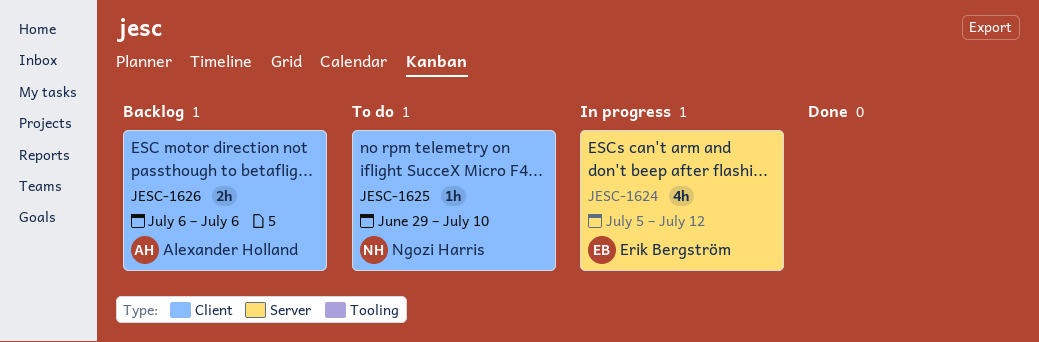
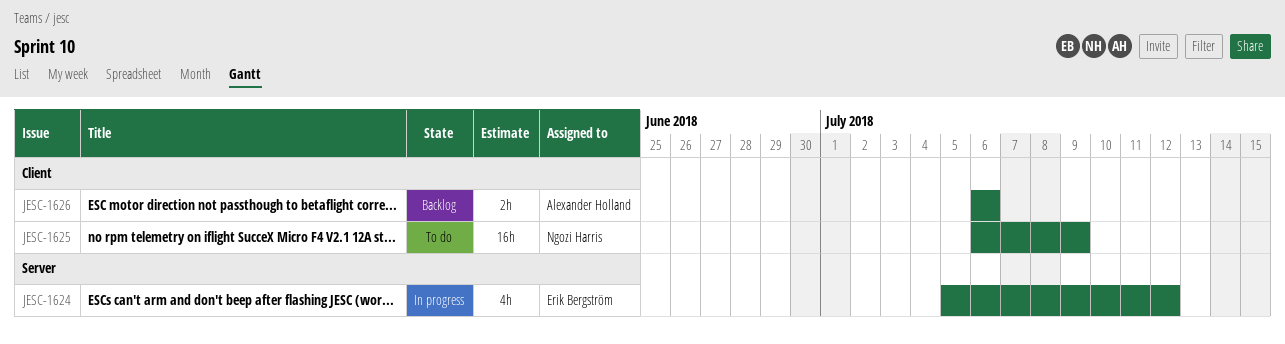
JESC-1625, estimate: 1h -> 16h
JESC-1625, start: Jun 29 -> Jul 6
JESC-1625, due: Jul 10 -> Jul 9

